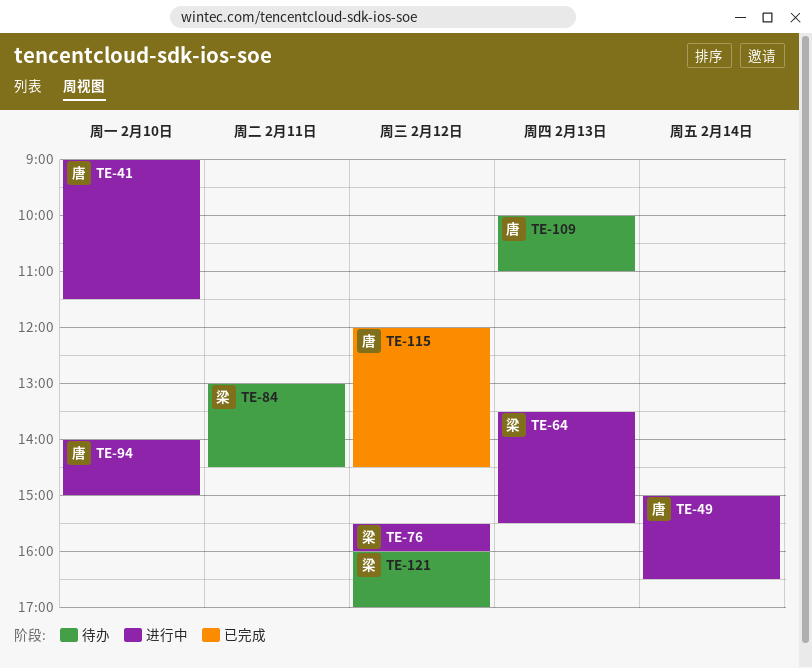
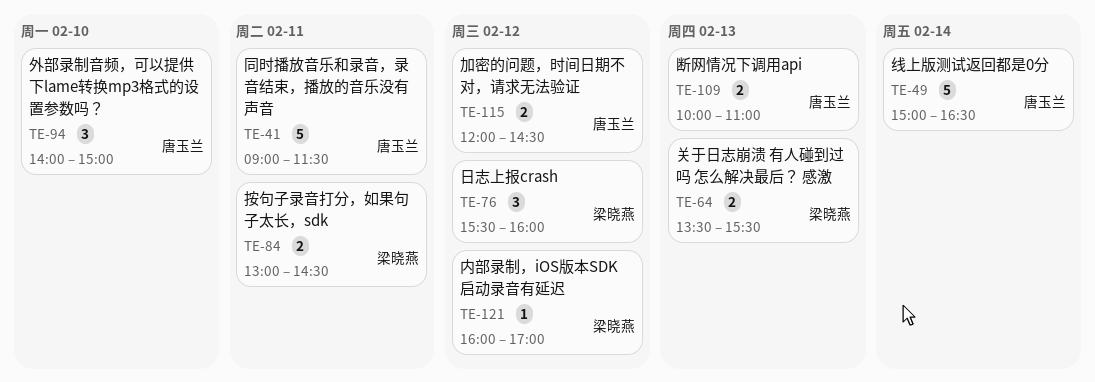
TE-41, day: Feb 10 -> Feb 11

